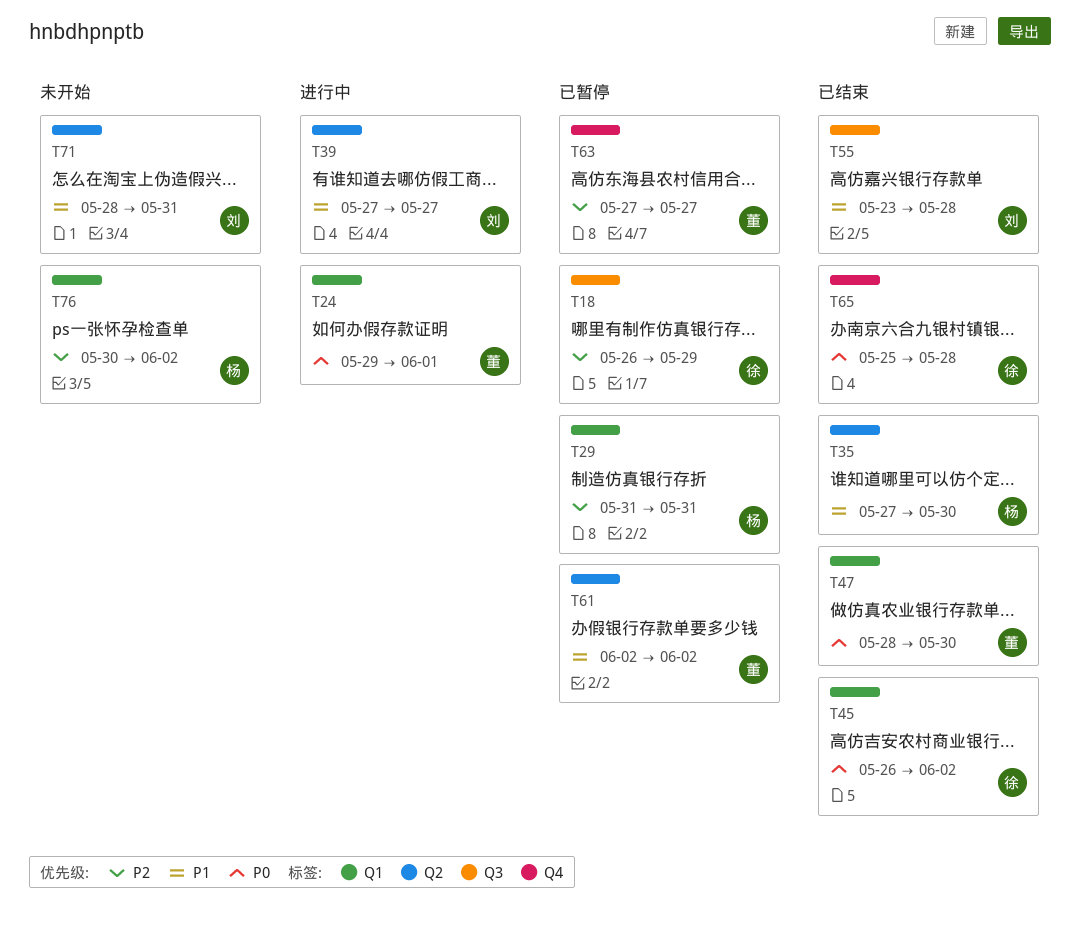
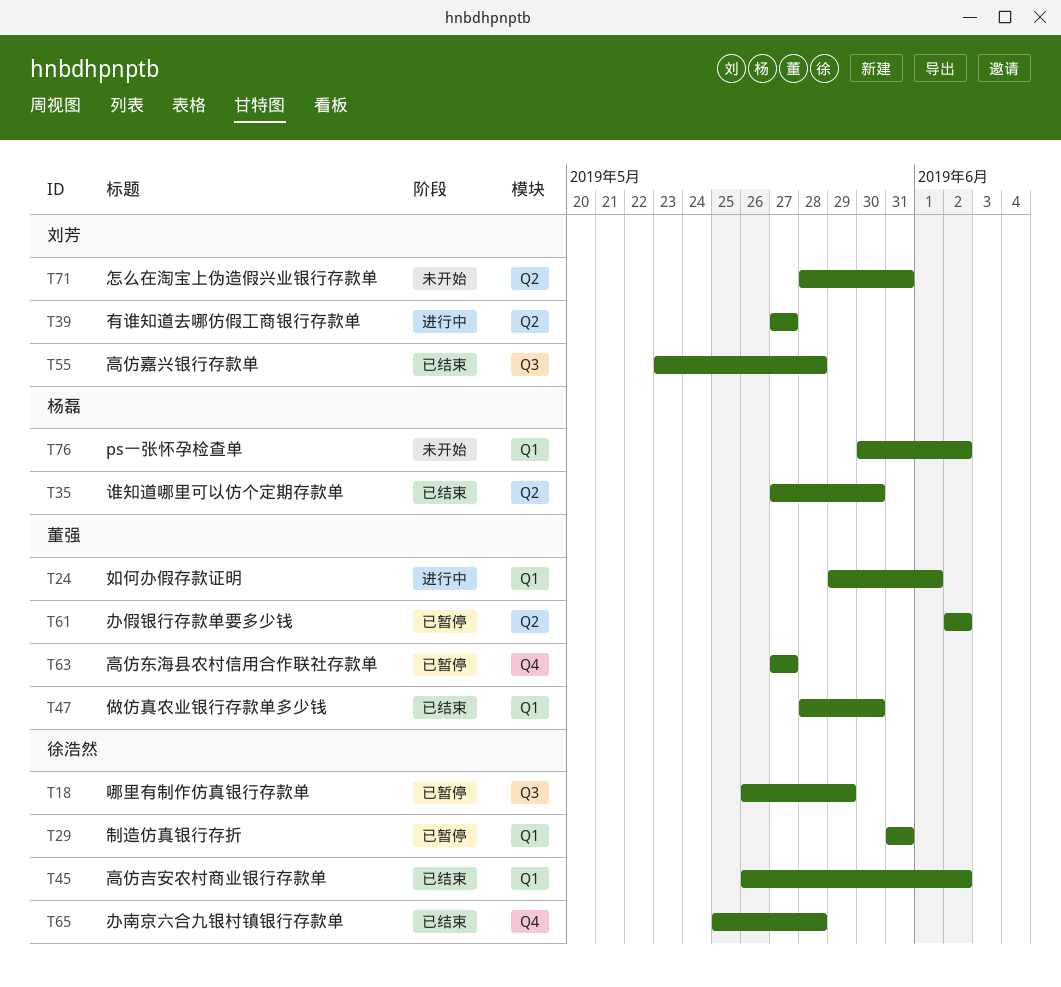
T29, owner: 杨磊 -> 徐浩然

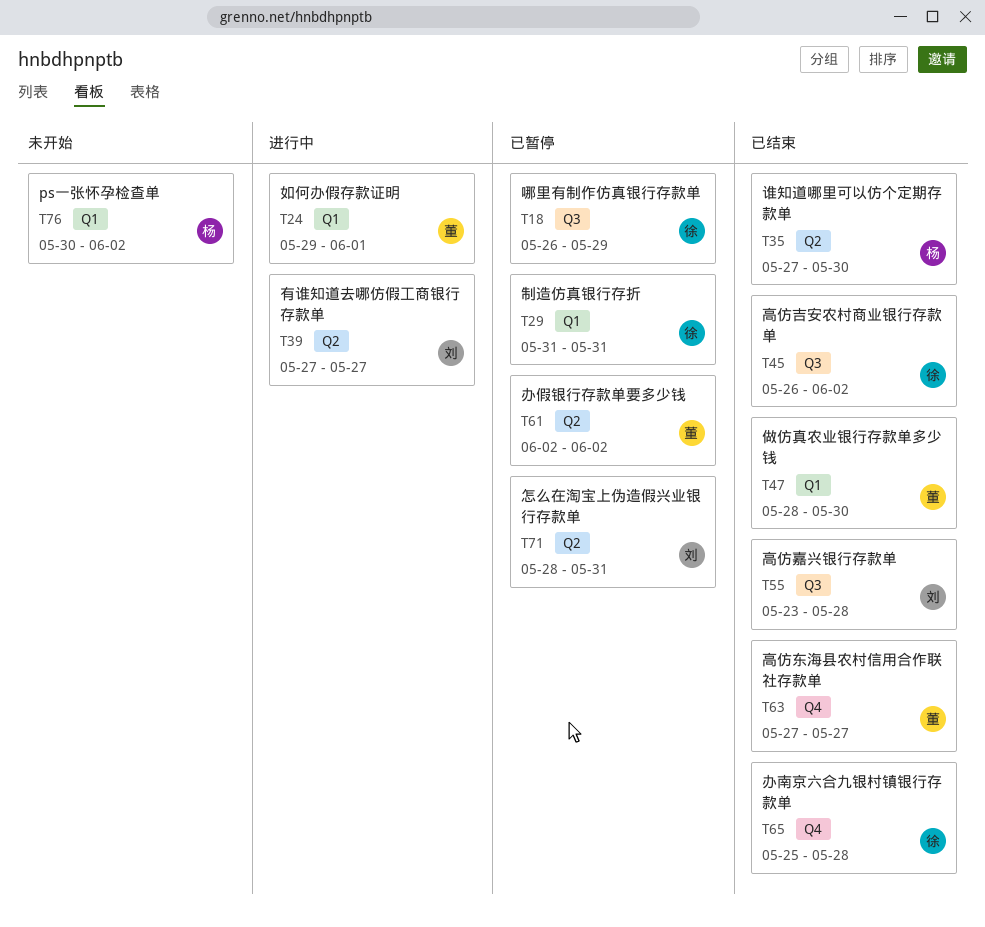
T45, label: Q1 -> Q3
T63, status: 已暂停 -> 已结束
T71, status: 未开始 -> 已暂停

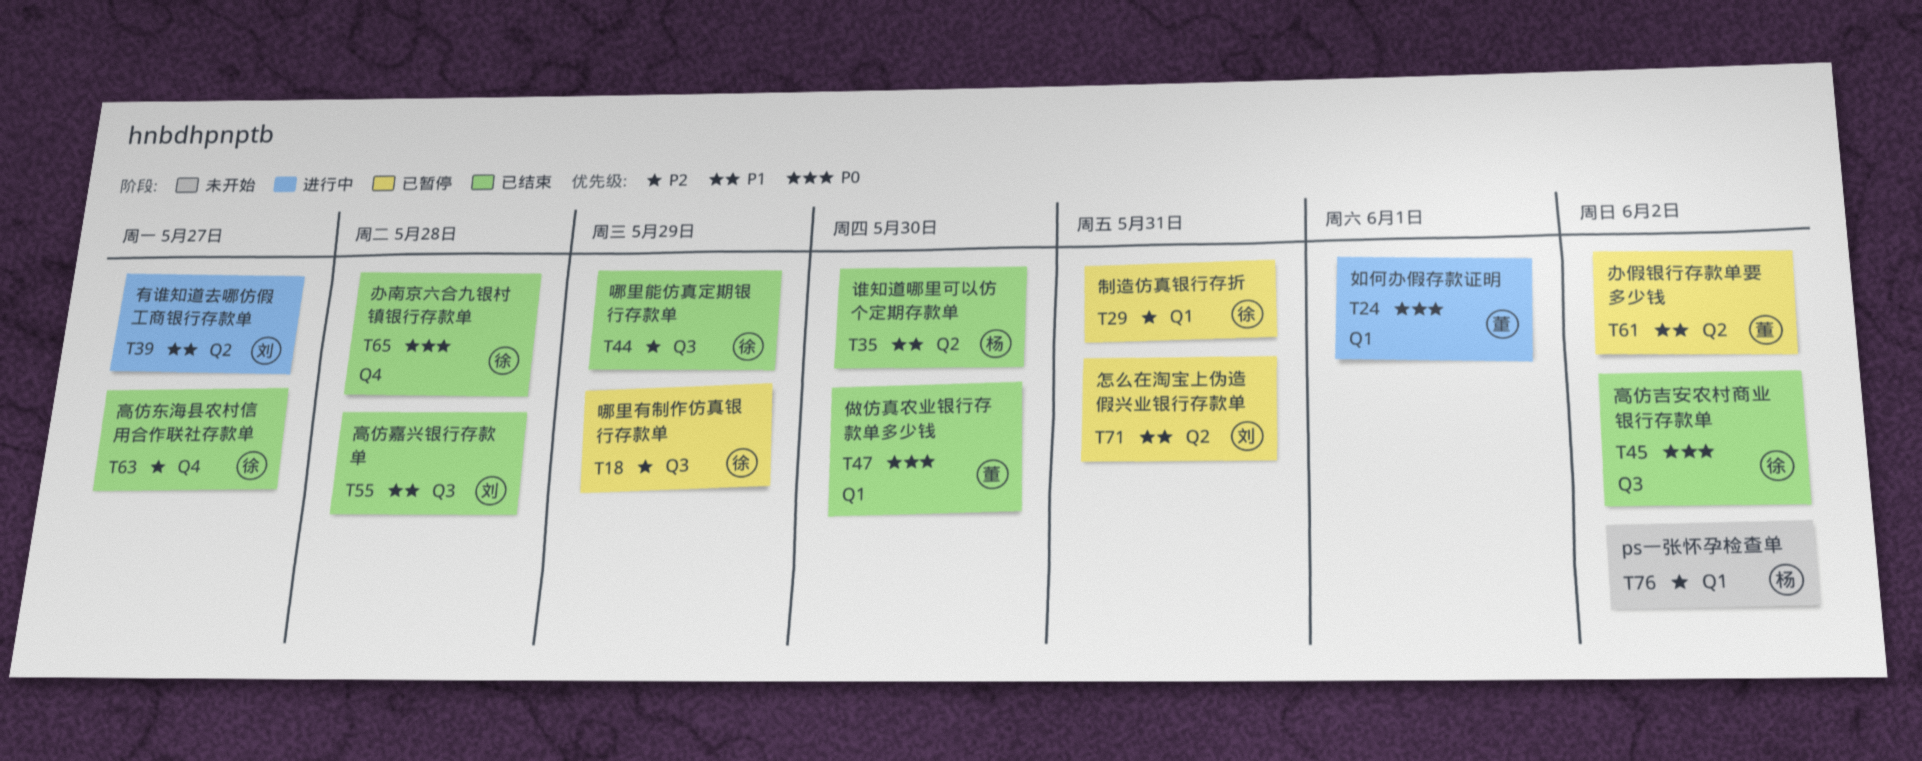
T44: none -> present
T63, owner: 董 -> 徐

